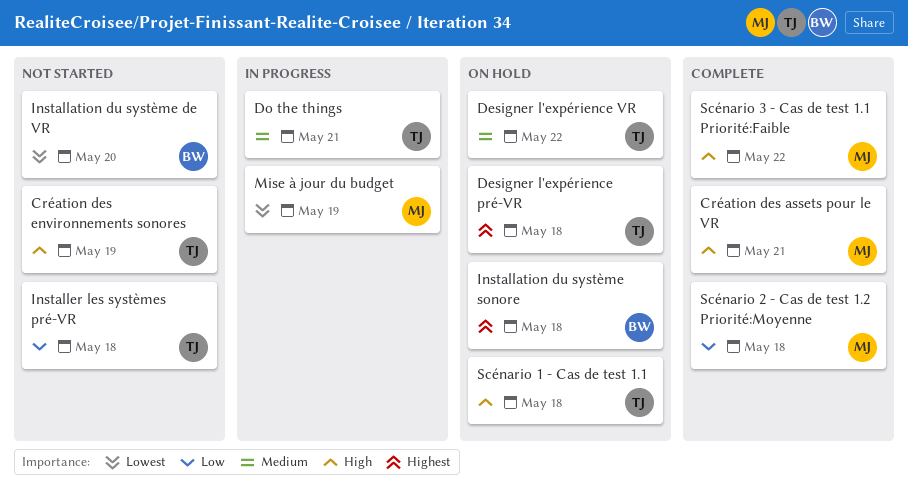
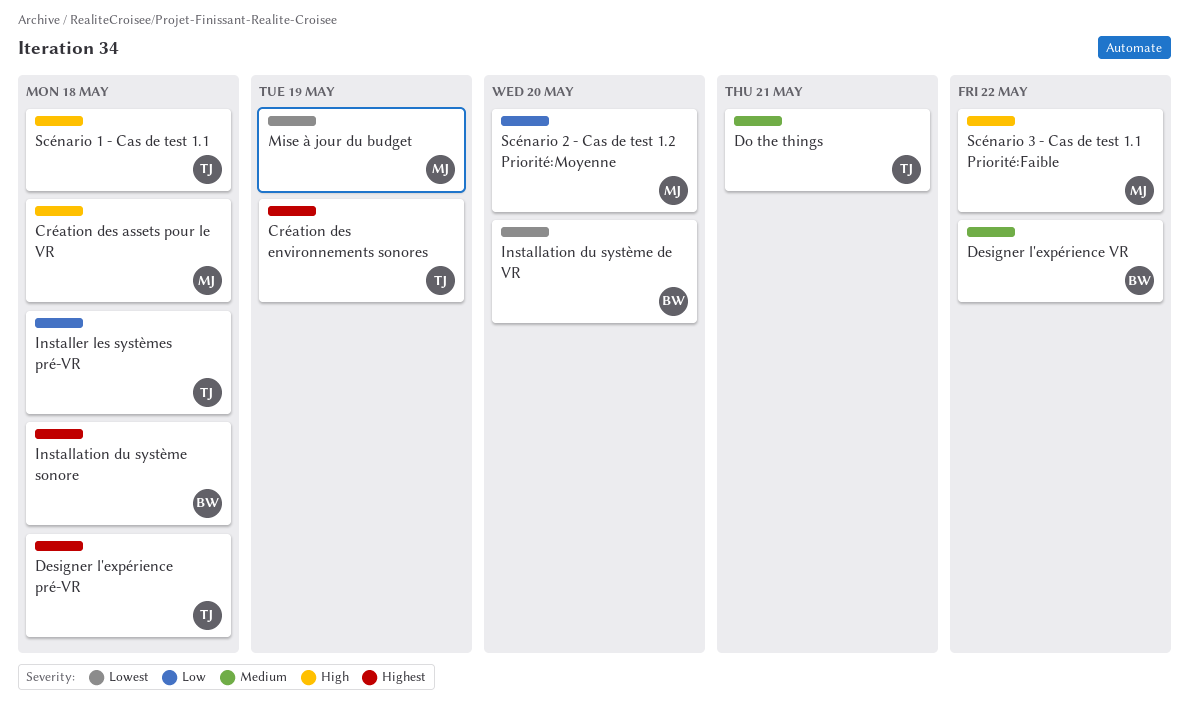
Création des assets pour le VR, due: May 21 -> May 18
Création des environnements sonores, priority: High -> Highest
Designer l'expérience VR, owner: TJ -> BW
Scénario 2 - Cas de test 1.2 Priorité:Moyenne, due: May 18 -> May 20

